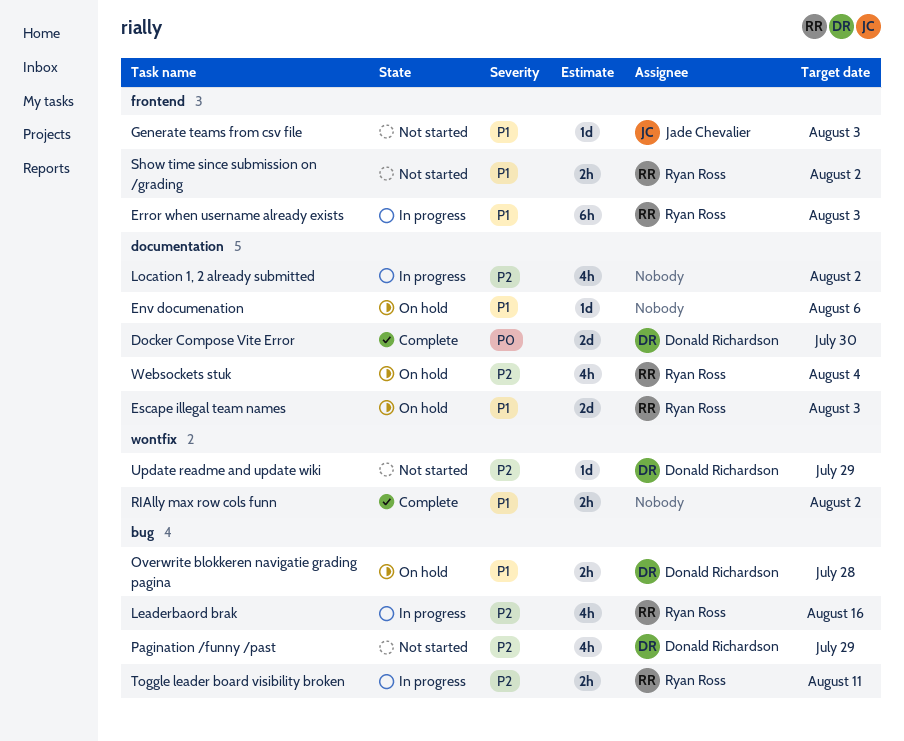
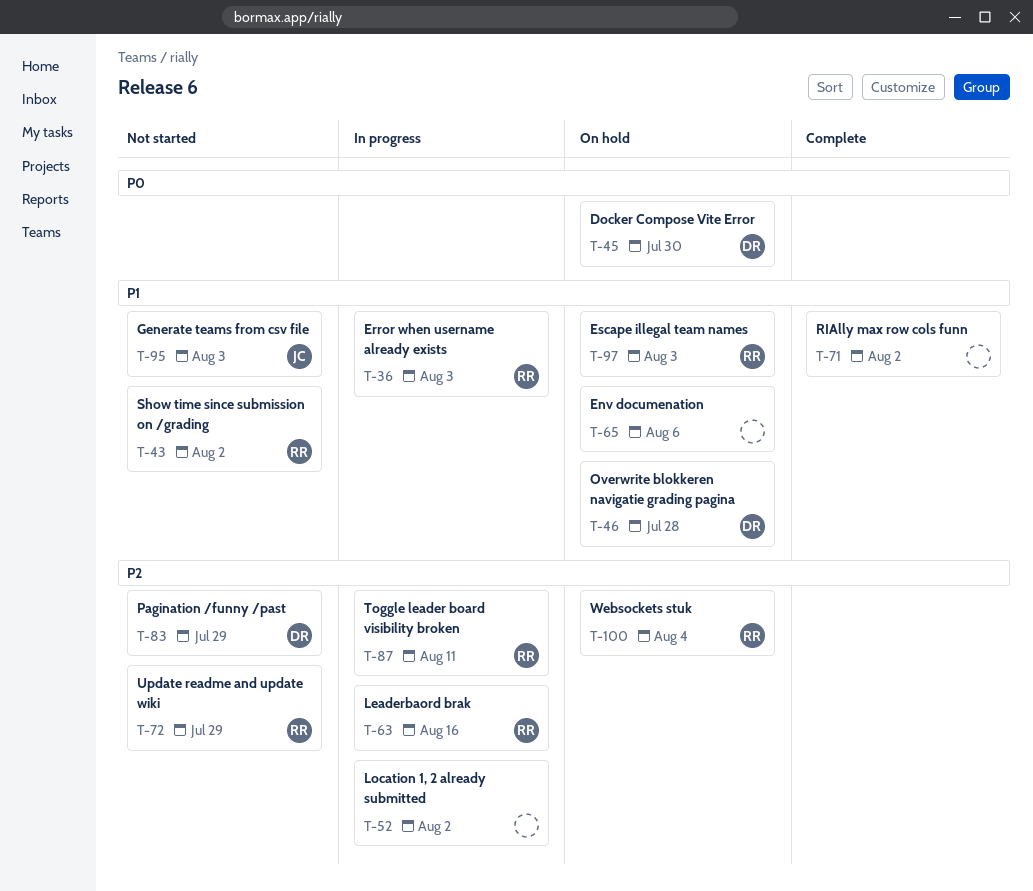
Docker Compose Vite Error, status: Complete -> On hold
Update readme and update wiki, owner: Donald Richardson -> Ryan Ross

